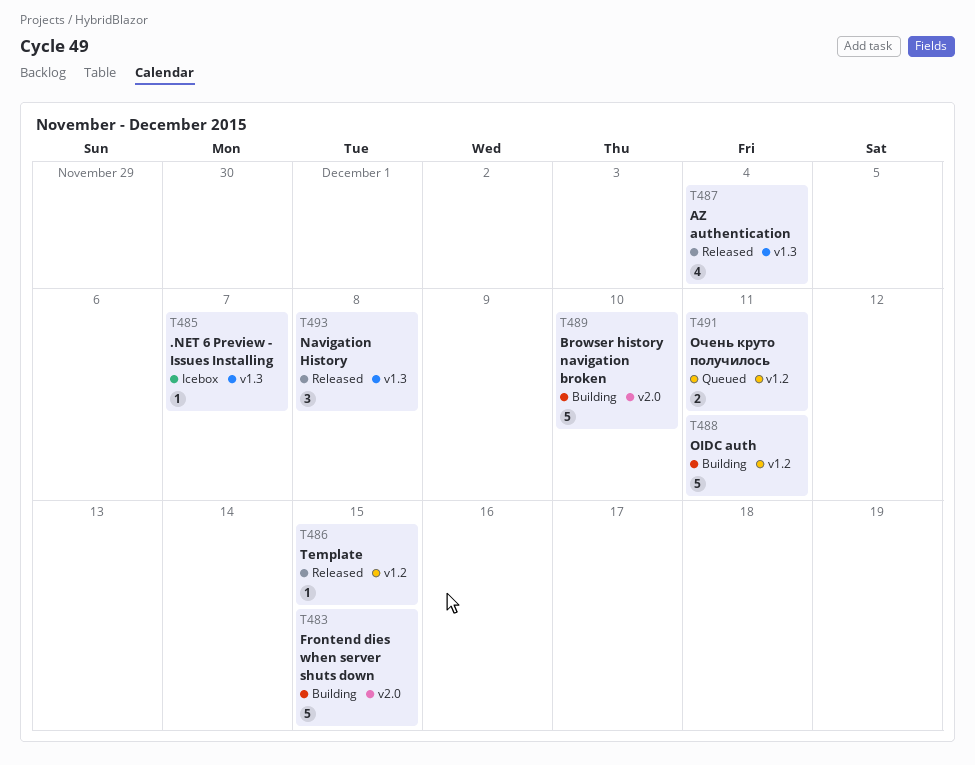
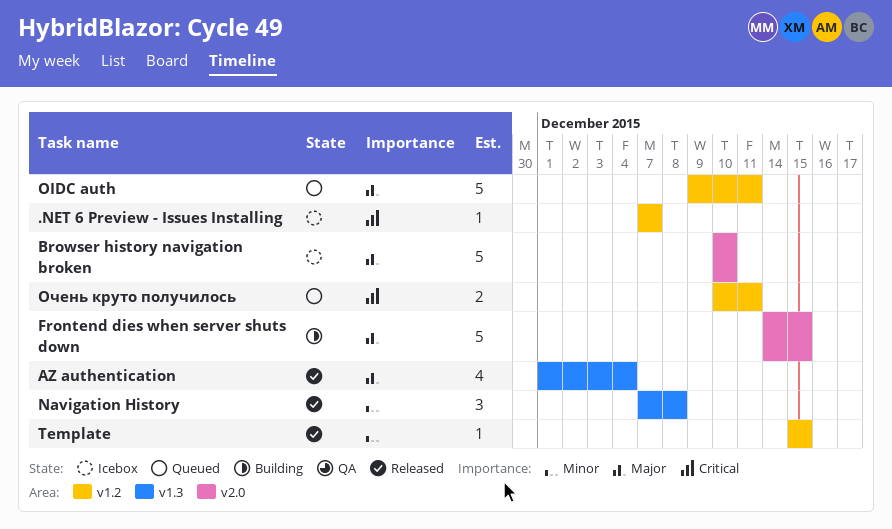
.NET 6 Preview - Issues Installing, label: v1.3 -> v1.2
Browser history navigation broken, status: Building -> Icebox
OIDC auth, status: Building -> Queued

